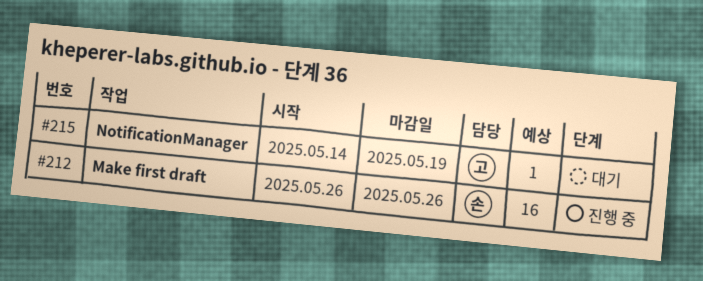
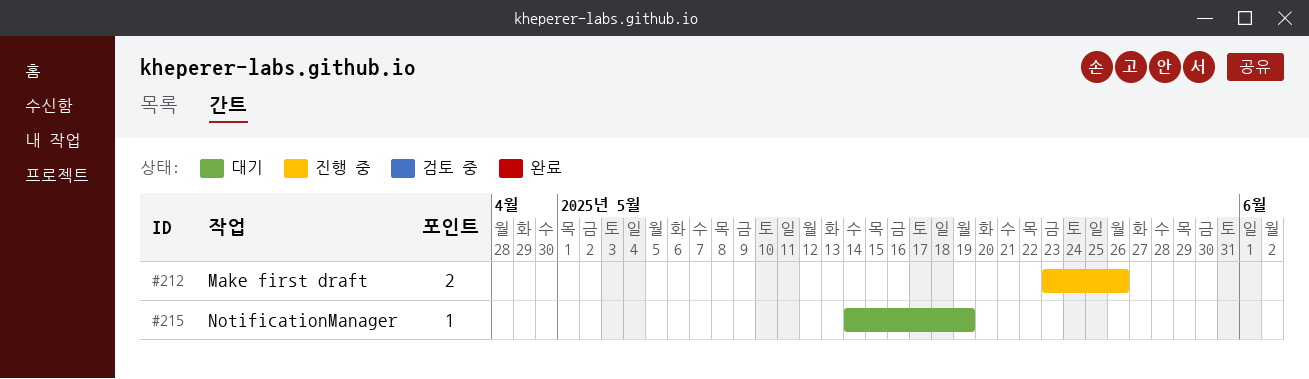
#212, estimate: 16 -> 2
#212, start: May 26 -> May 23

